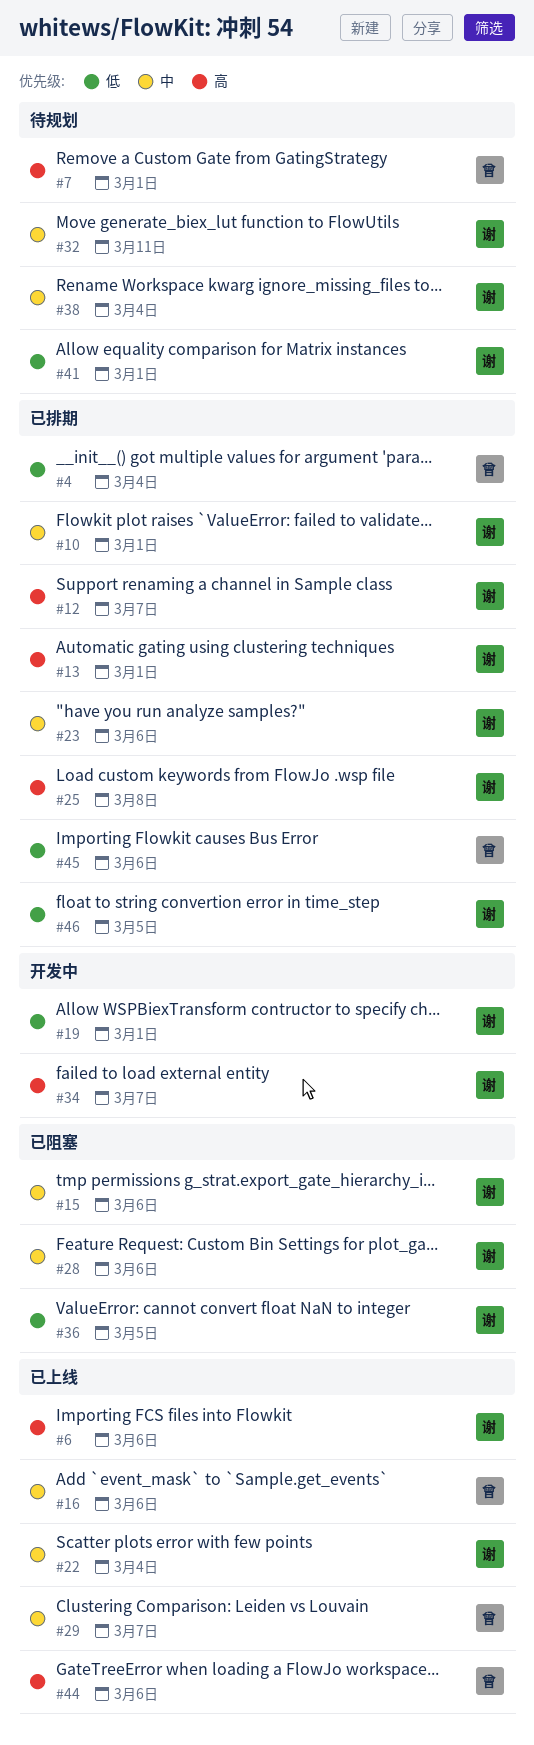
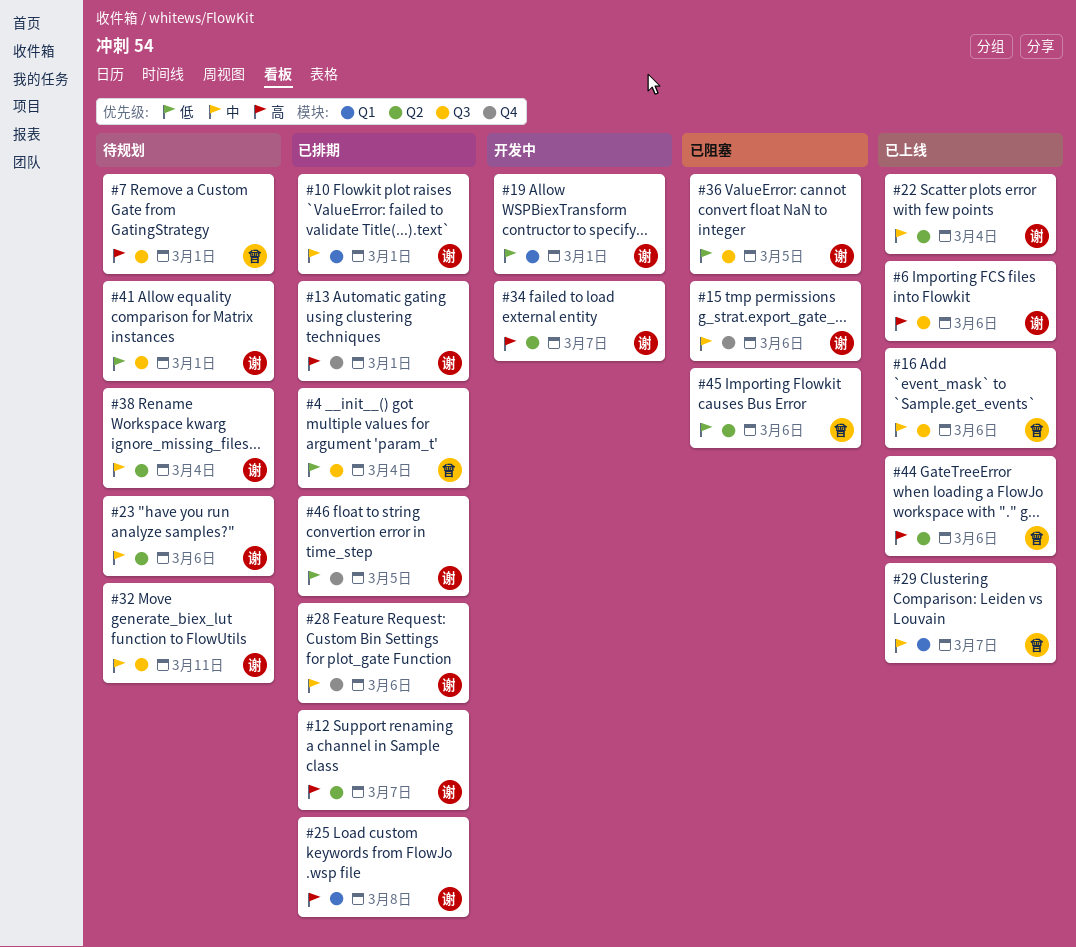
#23, status: 已排期 -> 待规划
#28, status: 已阻塞 -> 已排期
#45, status: 已排期 -> 已阻塞

